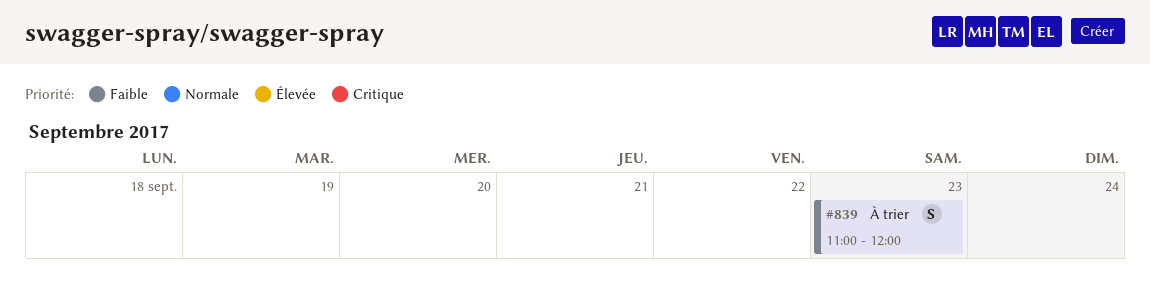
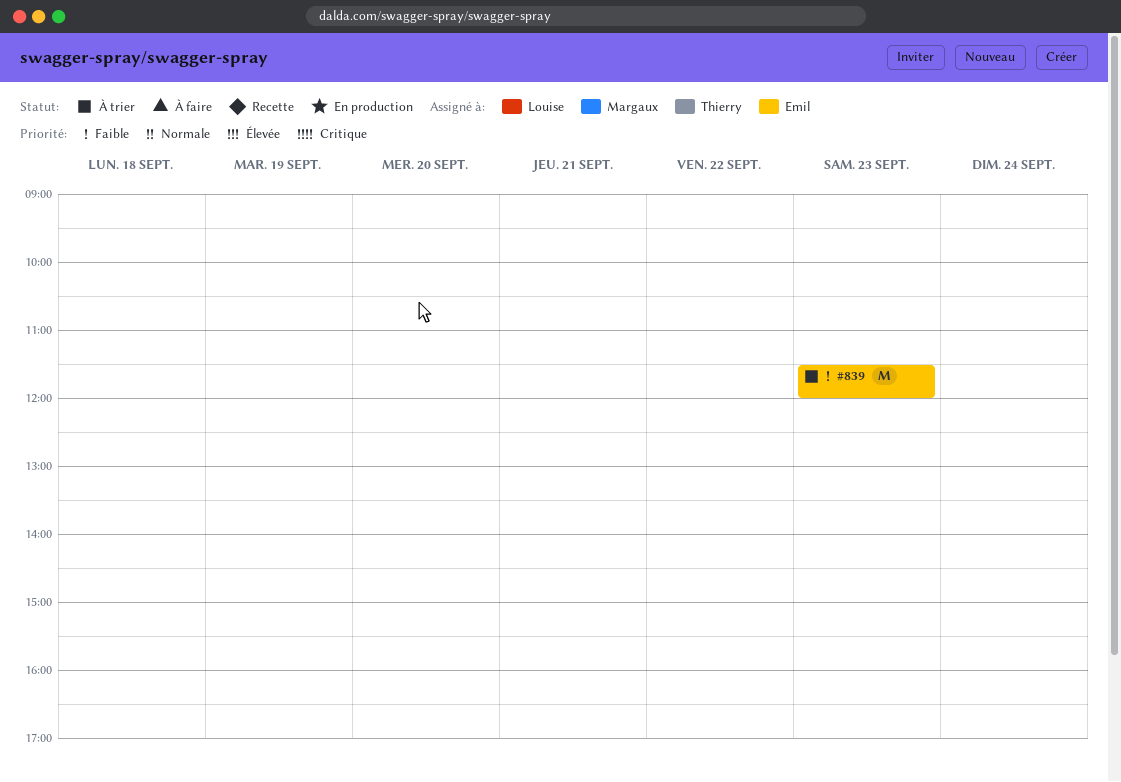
#839, estimate: S -> M
#839, begins: 11:00 -> 11:30

